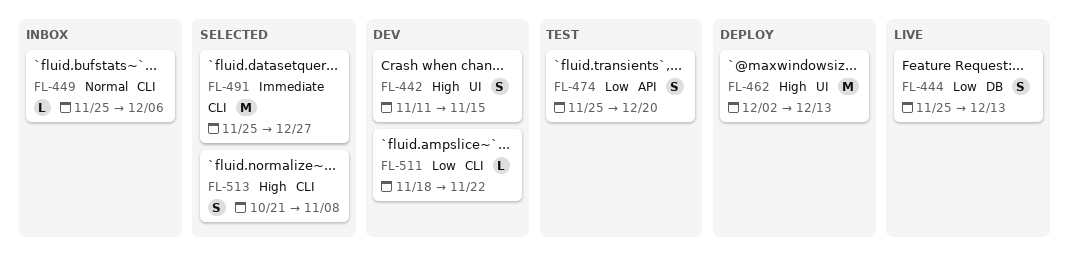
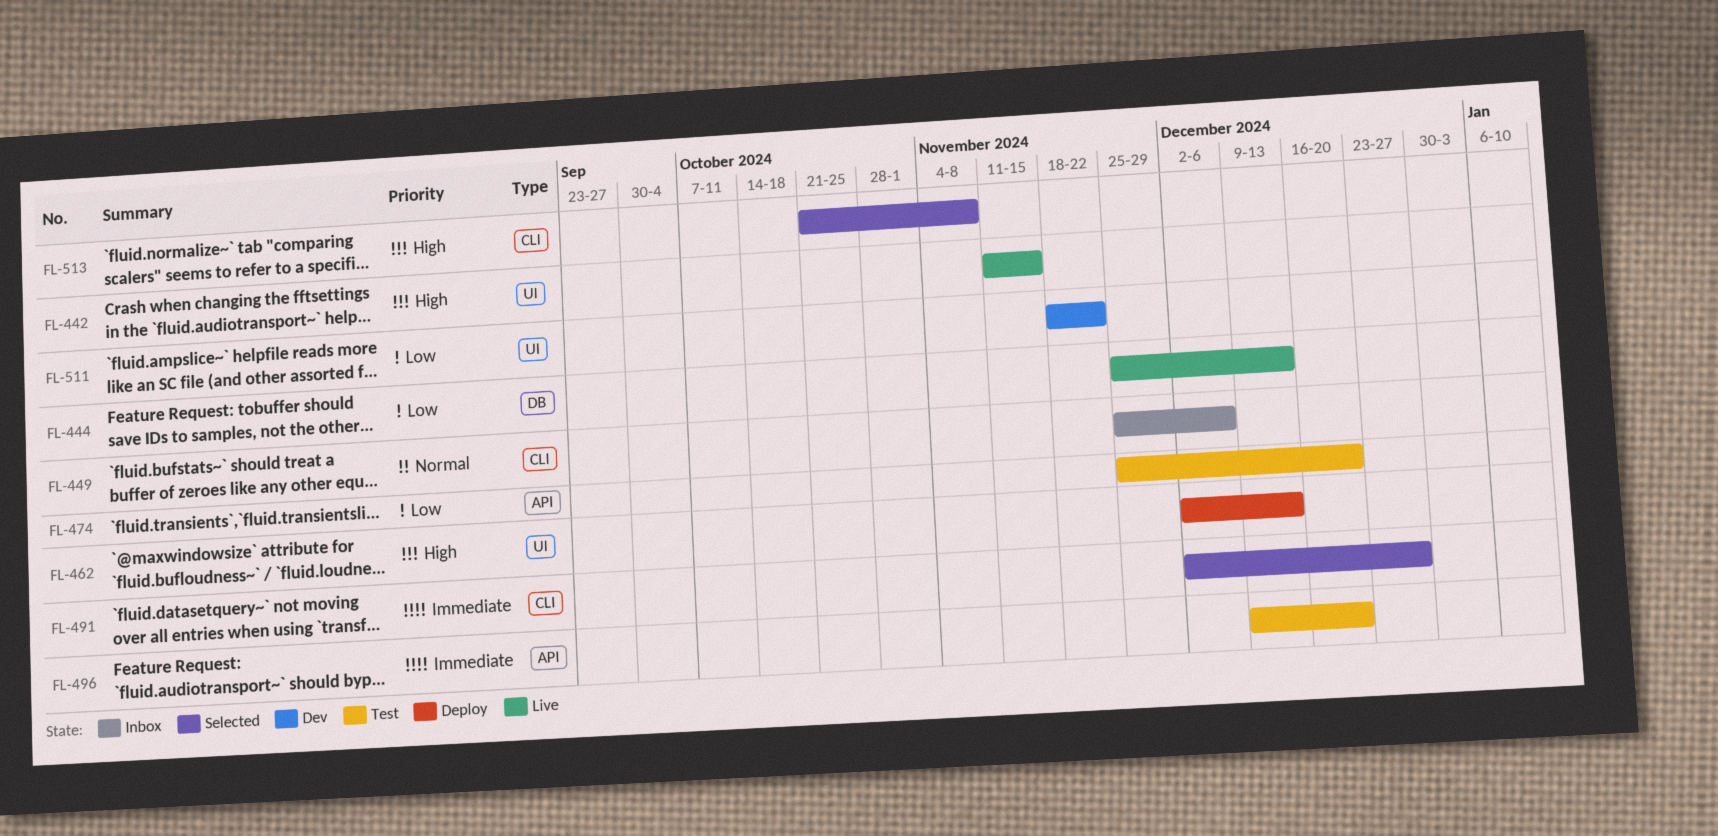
FL-442, status: Dev -> Live
FL-491, start: Nov 25 -> Dec 2
FL-496: none -> present
FL-511, label: CLI -> UI

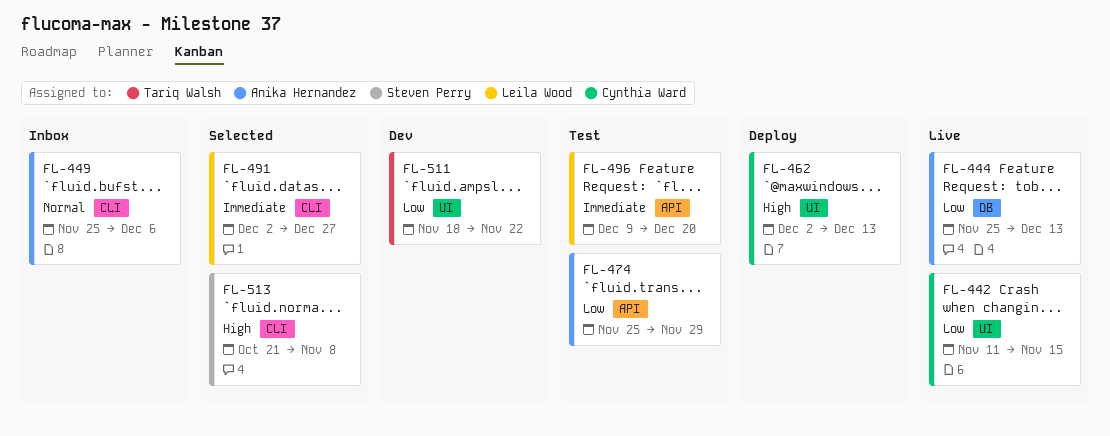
FL-442, priority: High -> Low
FL-474, due: Dec 20 -> Nov 29

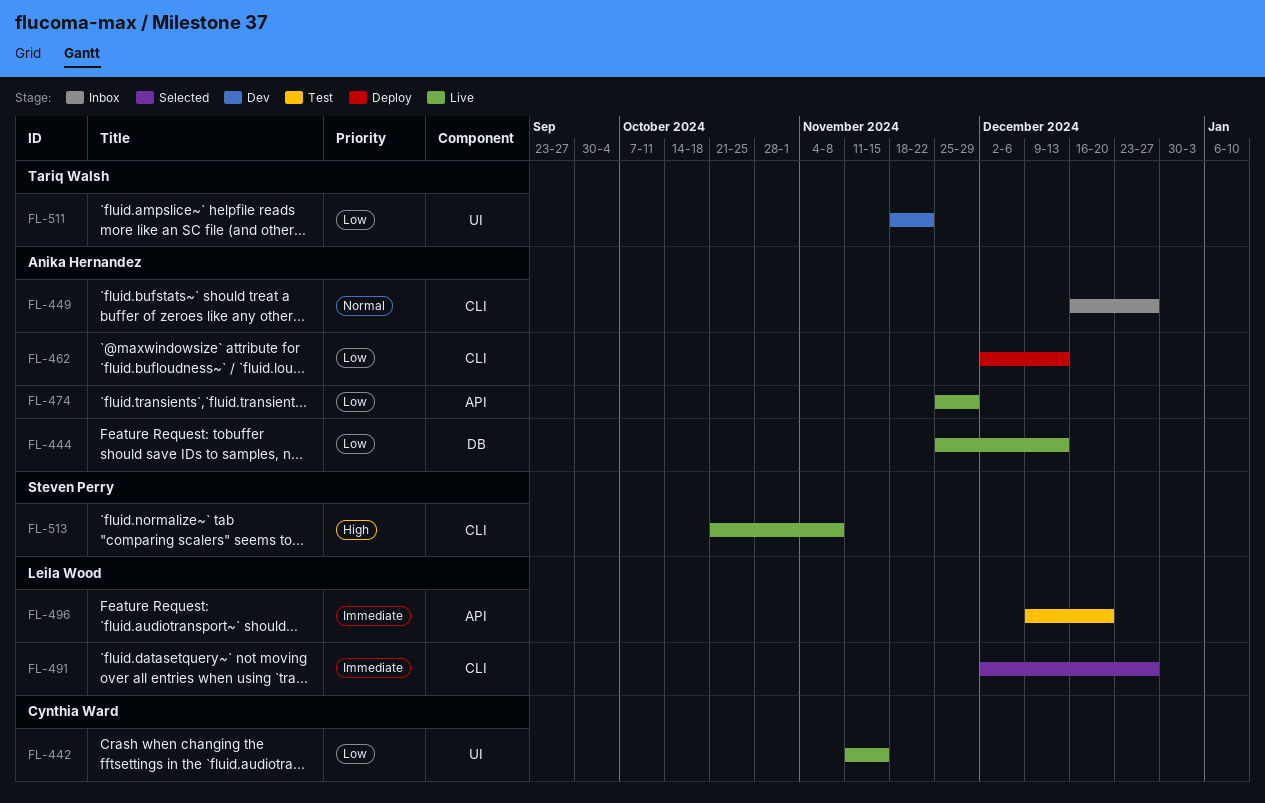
FL-449, start: Nov 25 -> Dec 16
FL-449, due: Dec 6 -> Dec 27
FL-462, owner: Cynthia Ward -> Anika Hernandez
FL-462, priority: High -> Low
FL-462, label: UI -> CLI
FL-474, status: Test -> Live
FL-513, status: Selected -> Live

